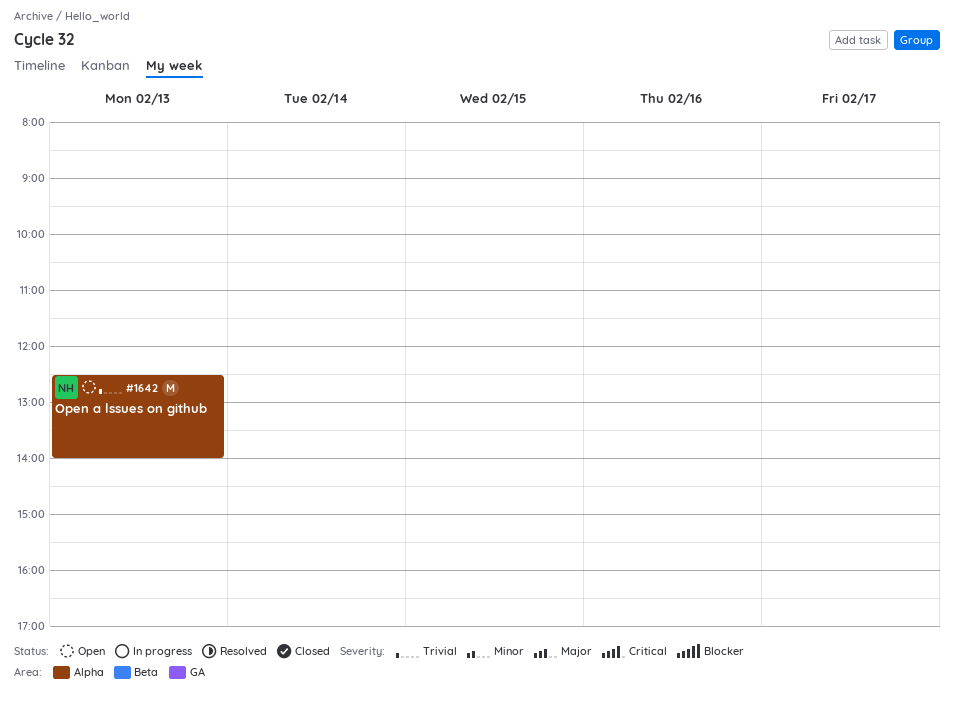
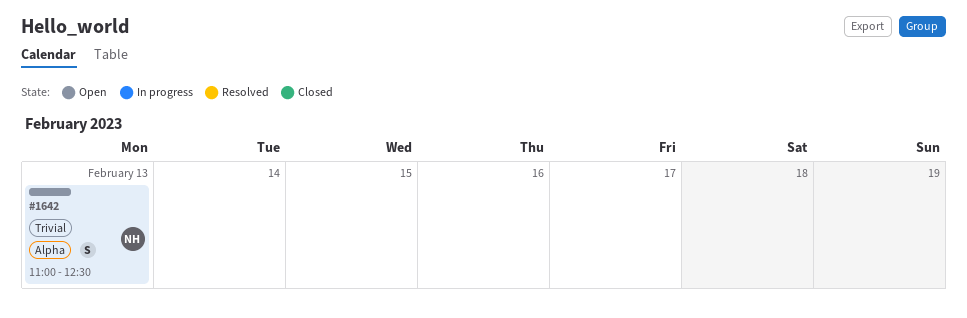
#1642, estimate: M -> S
#1642, begins: 12:30 -> 11:00
#1642, ends: 14:00 -> 12:30

